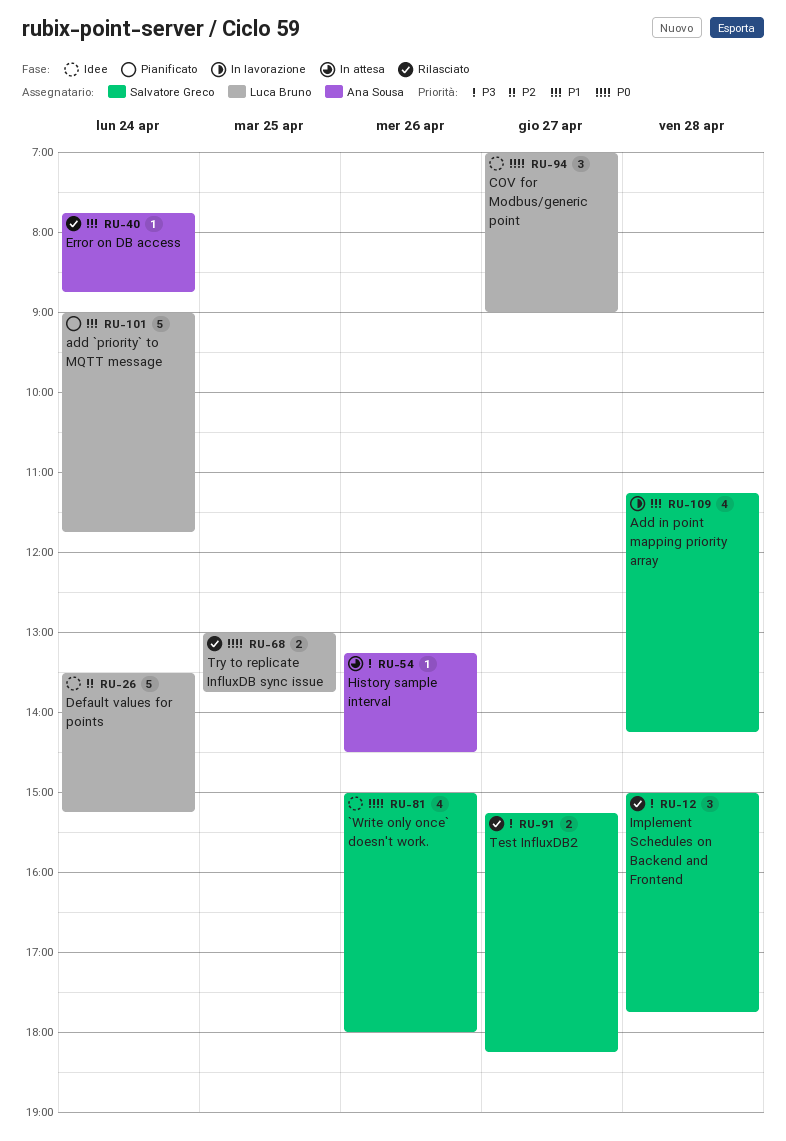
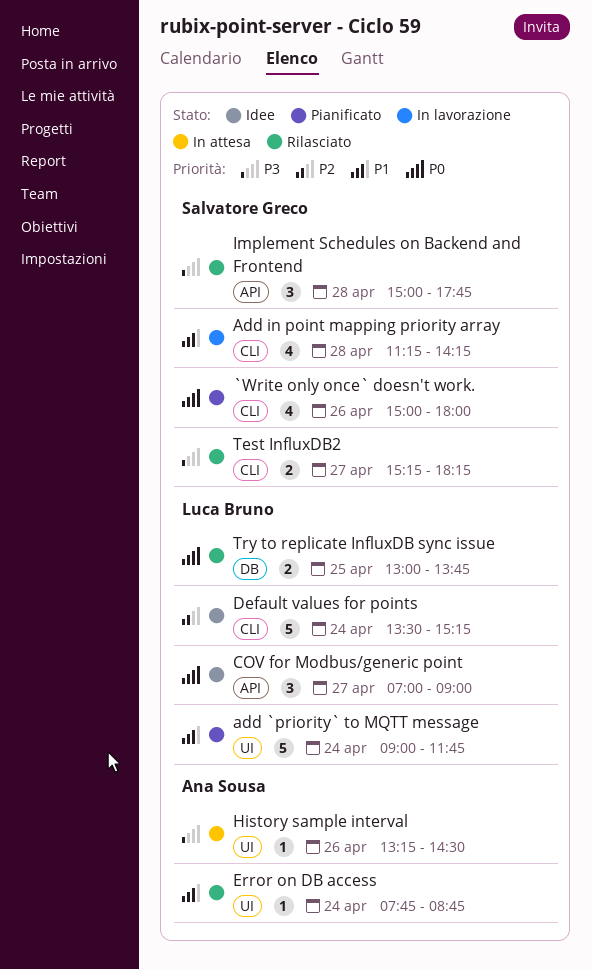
`Write only once` doesn't work., status: Idee -> Pianificato

